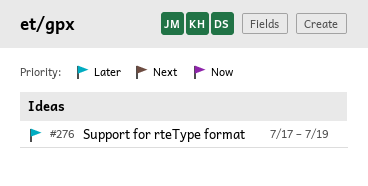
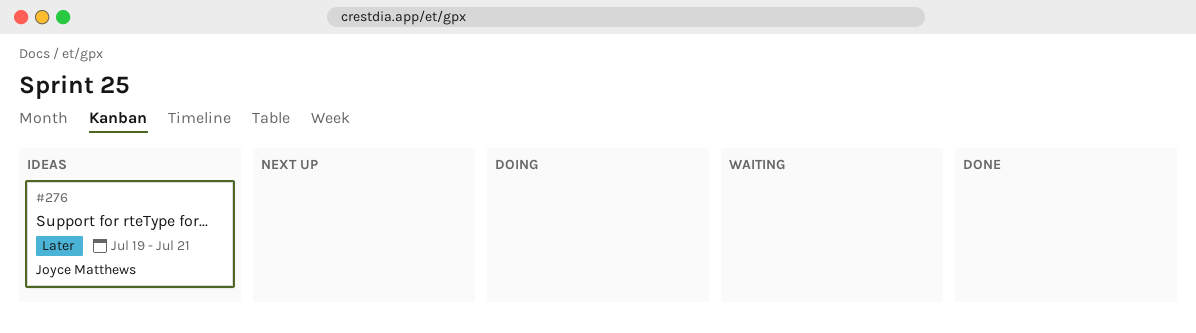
#276, start: Jul 17 -> Jul 19
#276, due: Jul 19 -> Jul 21

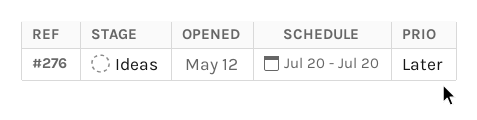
#276, start: Jul 19 -> Jul 20
#276, due: Jul 21 -> Jul 20

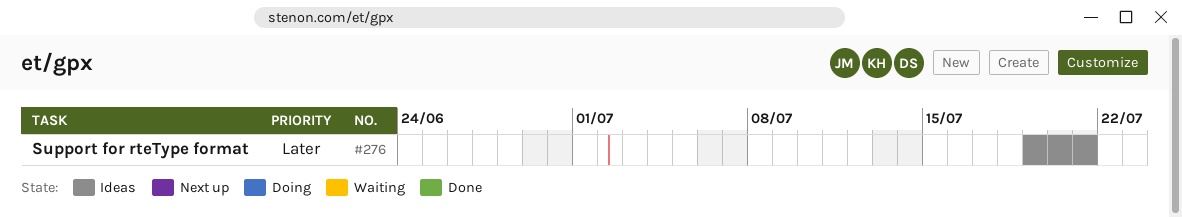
#276, start: Jul 20 -> Jul 19
#276, due: Jul 20 -> Jul 21

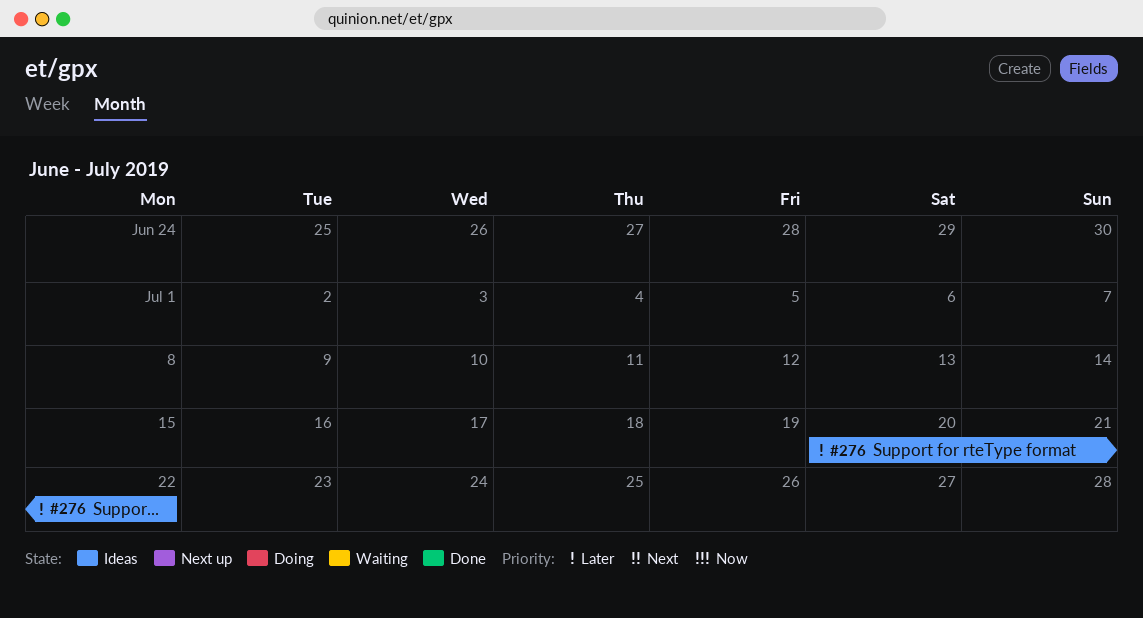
#276, start: Jul 19 -> Jul 20
#276, due: Jul 21 -> Jul 22

